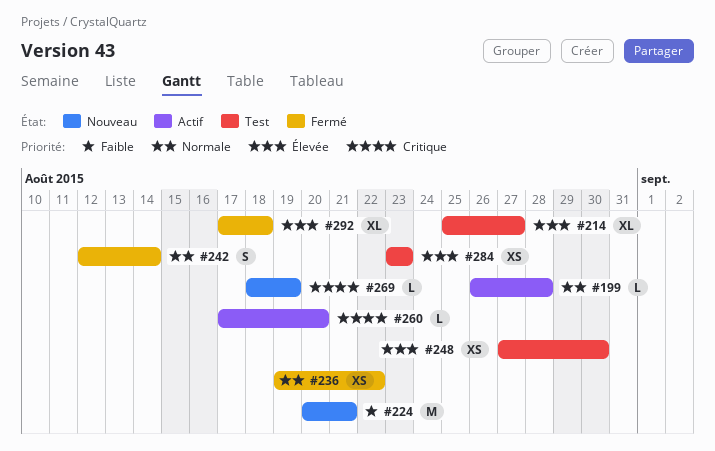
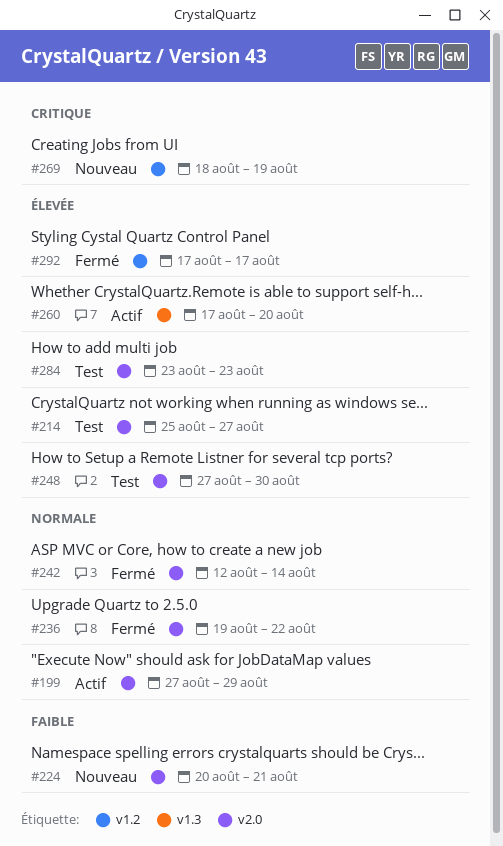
#199, start: Aug 26 -> Aug 27
#199, due: Aug 28 -> Aug 29
#260, priority: Critique -> Élevée
#292, due: Aug 18 -> Aug 17

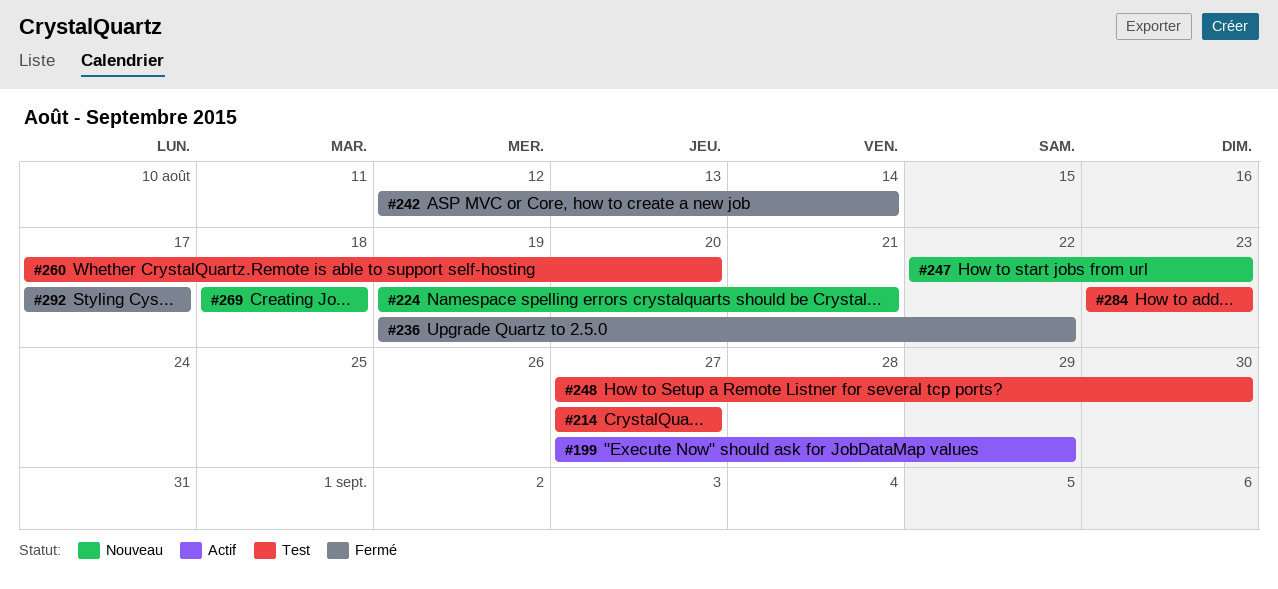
#214, start: Aug 25 -> Aug 27
#224, start: Aug 20 -> Aug 19
#247: none -> present
#260, status: Actif -> Test
#269, due: Aug 19 -> Aug 18

